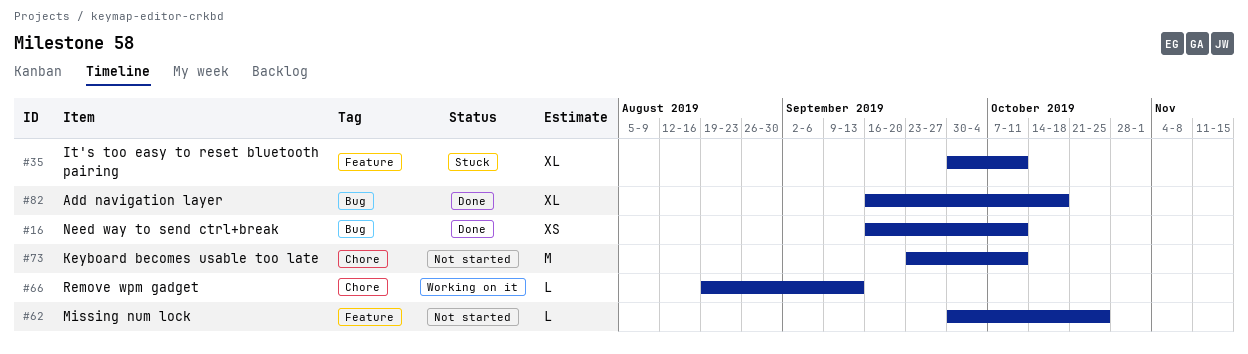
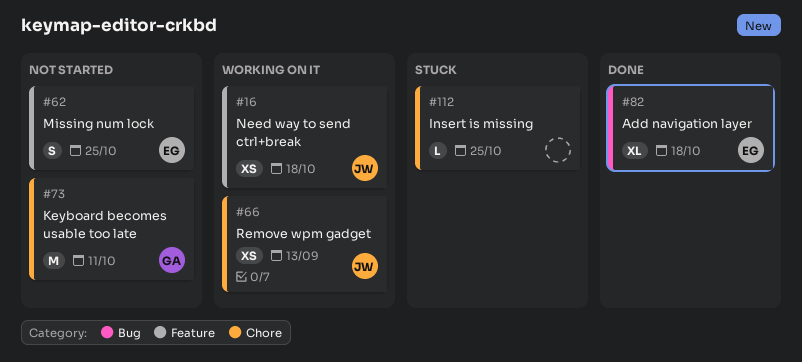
#16, status: Done -> Working on it
#16, label: Bug -> Feature
#16, due: Oct 11 -> Oct 18
#35: present -> none
#62, estimate: L -> S
#66, estimate: L -> XS
#112: none -> present

